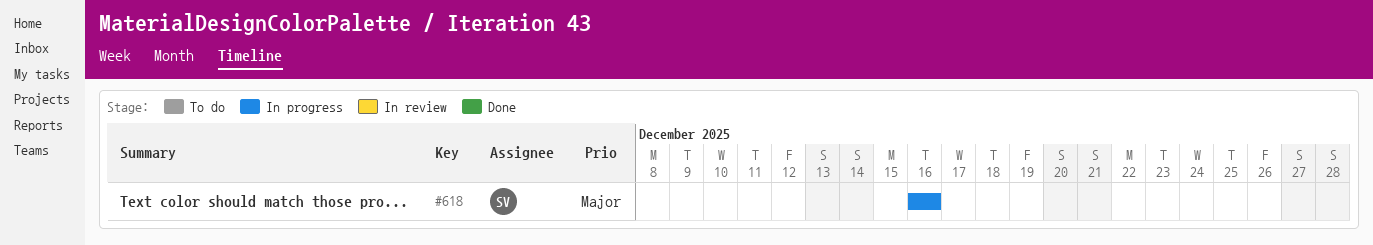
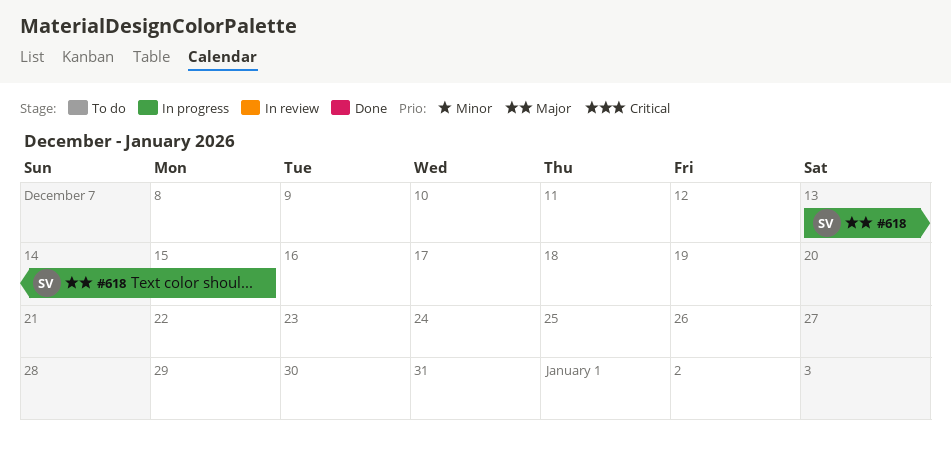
#618, start: Dec 16 -> Dec 13
#618, due: Dec 16 -> Dec 15

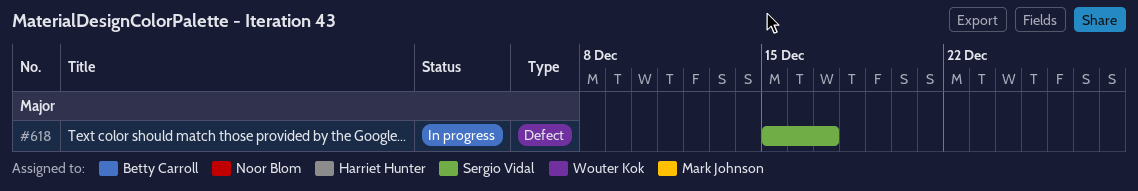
#618, start: Dec 13 -> Dec 15
#618, due: Dec 15 -> Dec 17

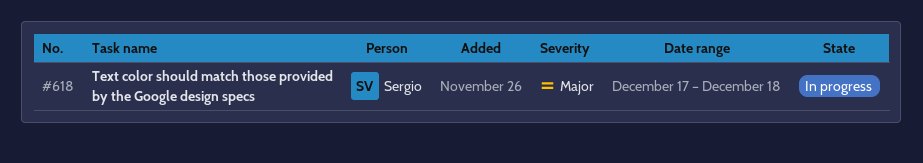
#618, start: Dec 15 -> Dec 17
#618, due: Dec 17 -> Dec 18

